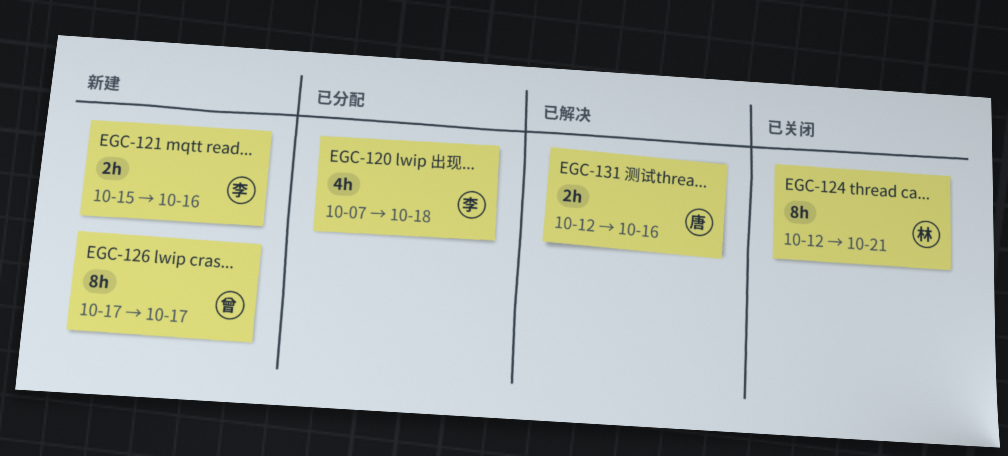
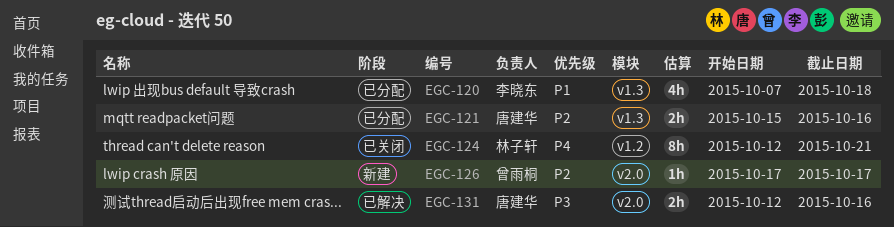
EGC-121, status: 新建 -> 已分配
EGC-121, owner: 李晓东 -> 唐建华
EGC-126, estimate: 8h -> 1h

